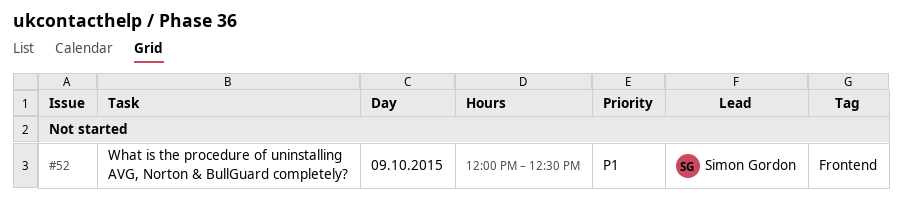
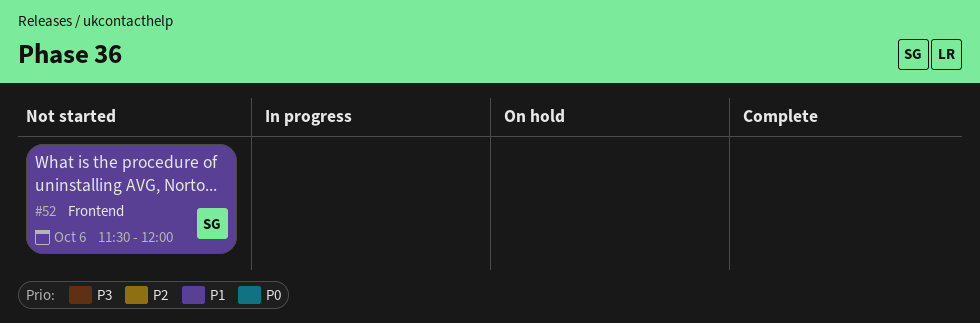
#52, day: Oct 9 -> Oct 6
#52, begins: 12:00 -> 11:30
#52, ends: 12:30 -> 12:00

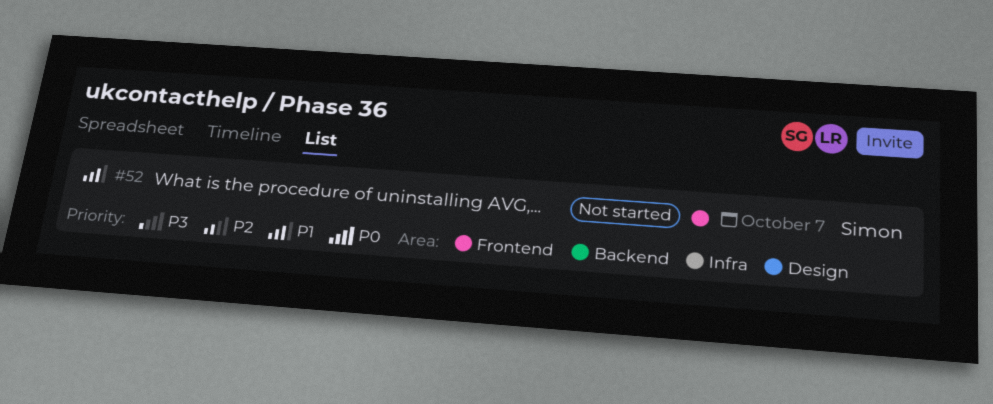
#52, day: Oct 6 -> Oct 7

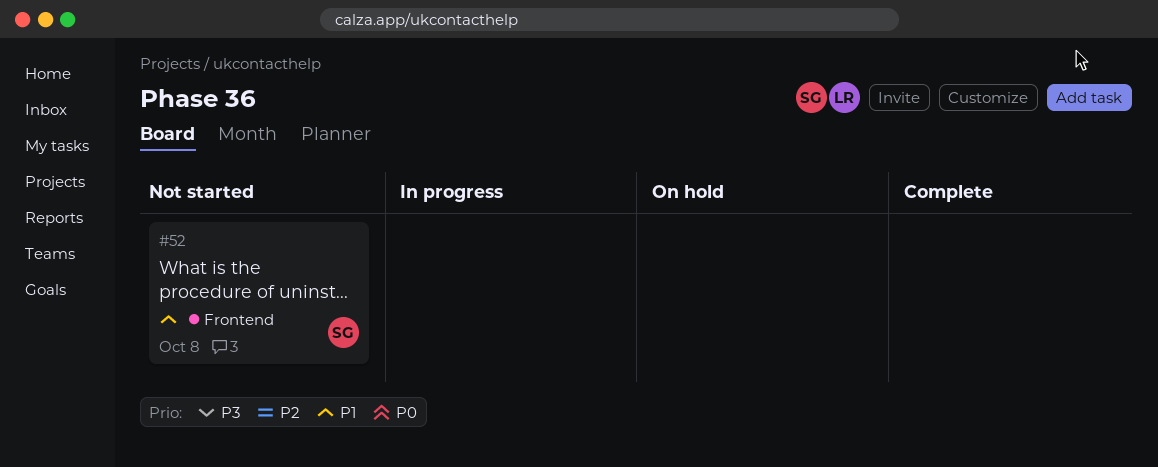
#52, day: Oct 7 -> Oct 8

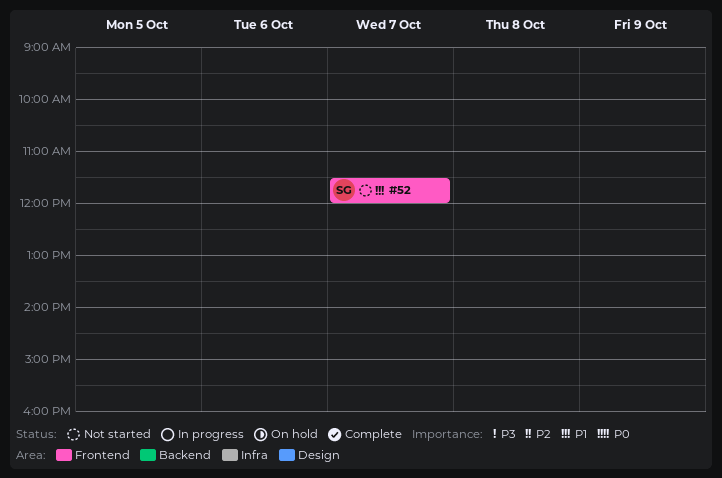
#52, day: Oct 8 -> Oct 7

